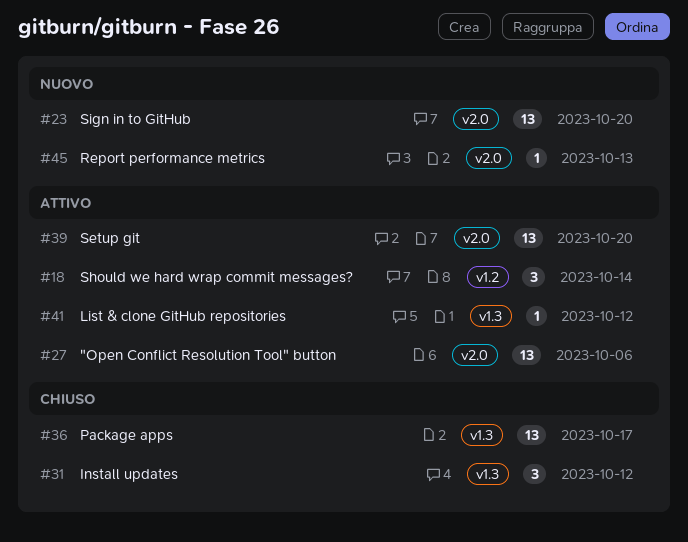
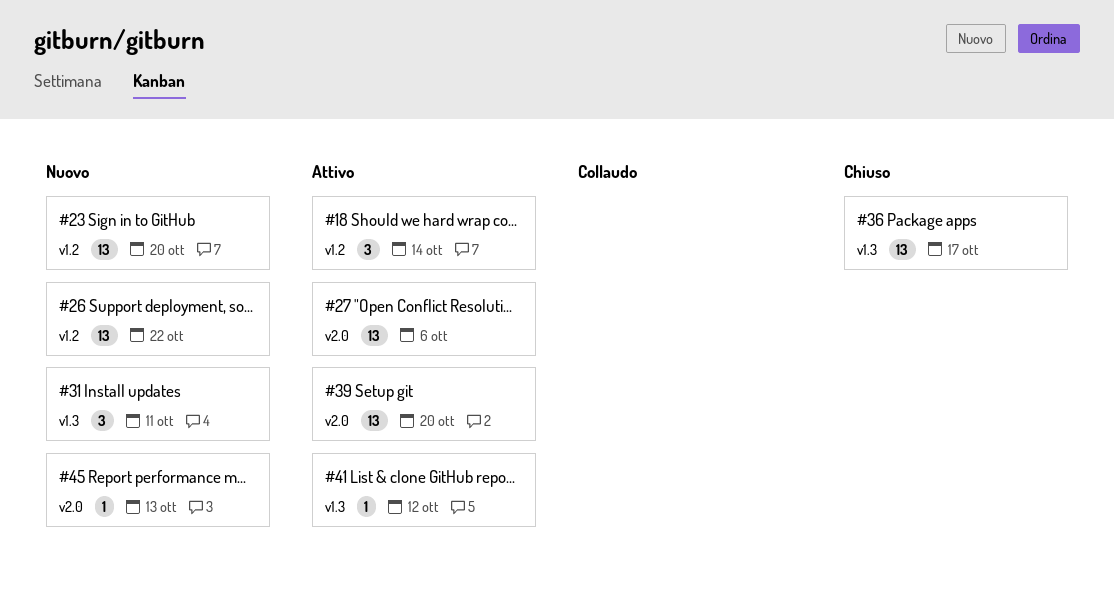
#23, label: v2.0 -> v1.2
#26: none -> present
#31, status: Chiuso -> Nuovo
#31, due: Oct 12 -> Oct 11

